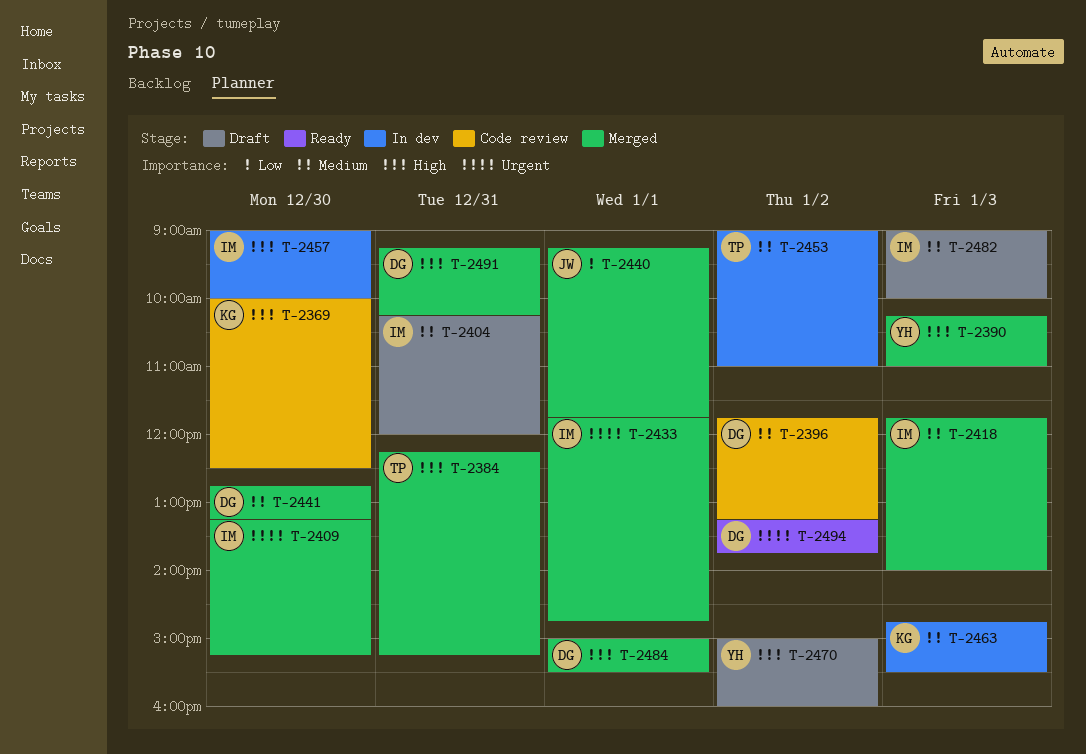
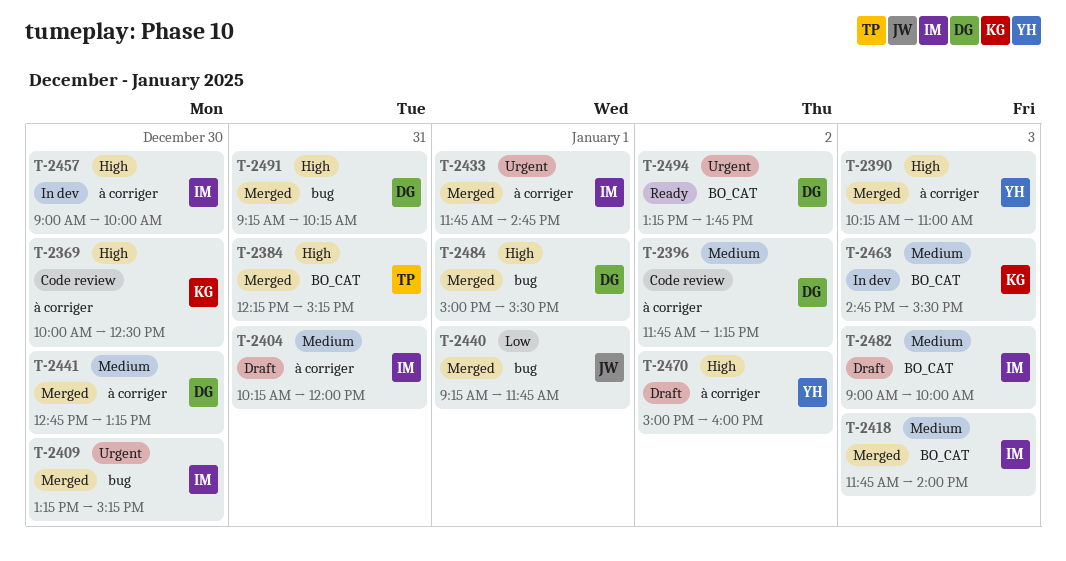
T-2453: present -> none

